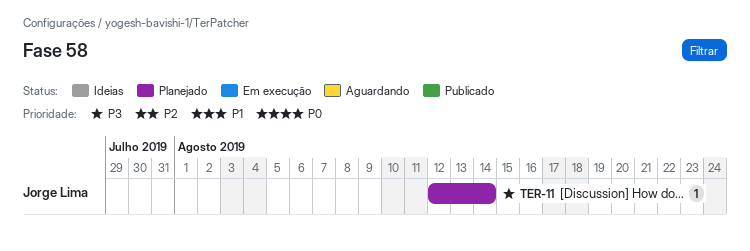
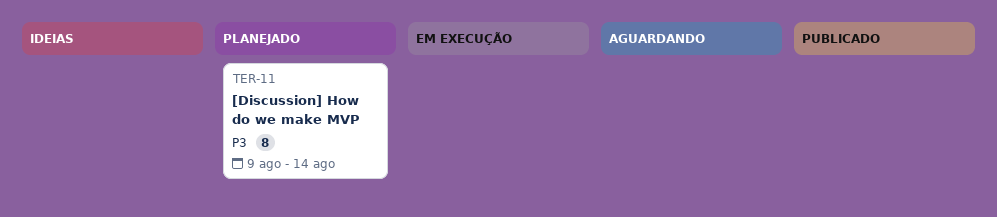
TER-11, estimate: 1 -> 8
TER-11, start: Aug 12 -> Aug 9

